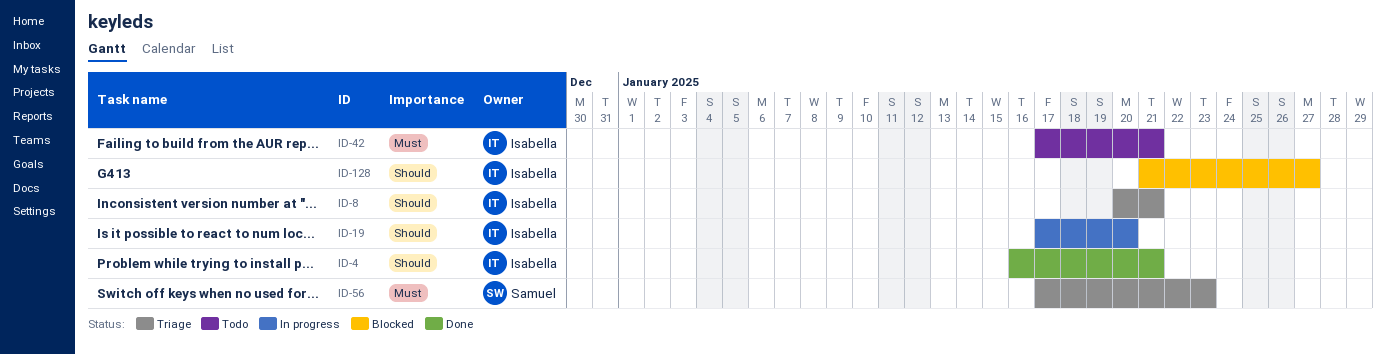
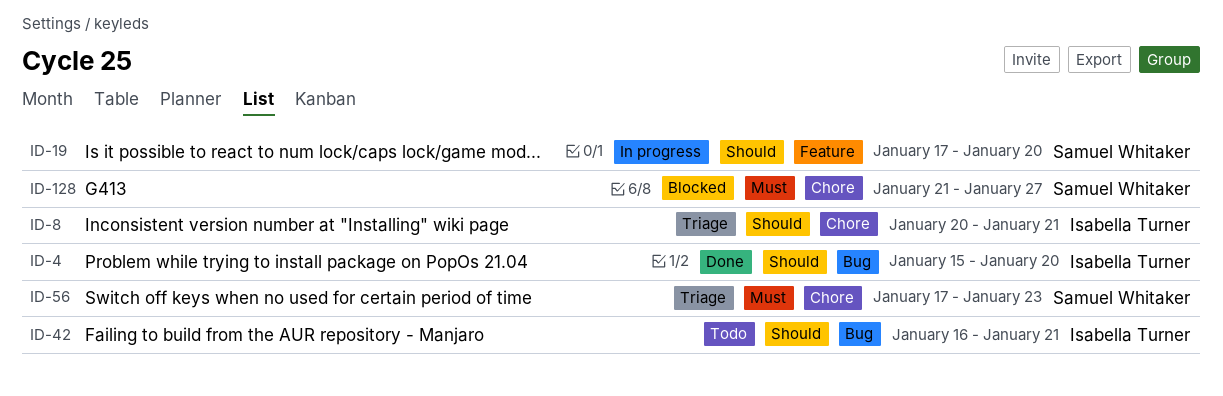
ID-4, start: Jan 16 -> Jan 15
ID-4, due: Jan 21 -> Jan 20
ID-19, owner: Isabella Turner -> Samuel Whitaker
ID-42, priority: Must -> Should
ID-42, start: Jan 17 -> Jan 16
ID-128, owner: Isabella Turner -> Samuel Whitaker
ID-128, priority: Should -> Must

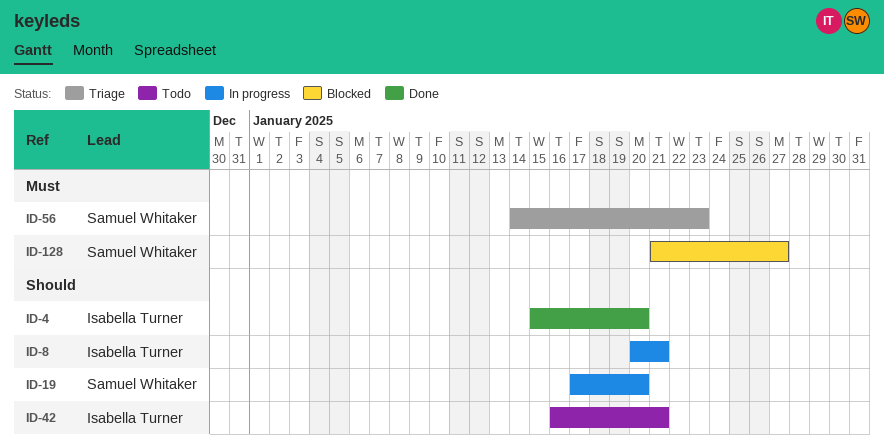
ID-8, status: Triage -> In progress
ID-56, start: Jan 17 -> Jan 14

